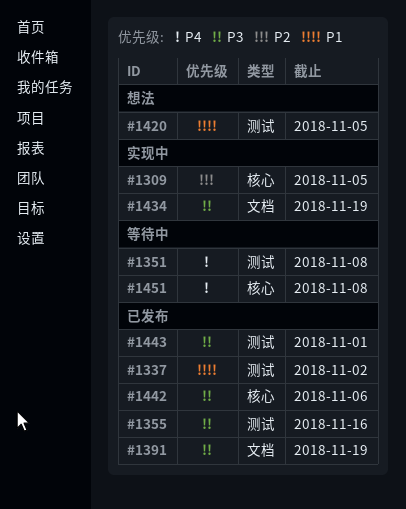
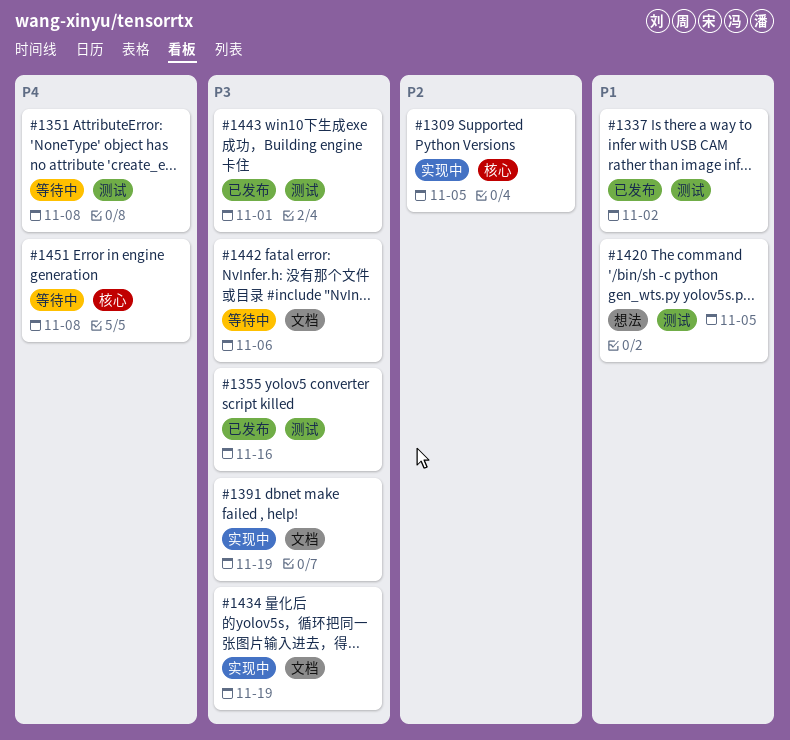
#1391, status: 已发布 -> 实现中
#1442, status: 已发布 -> 等待中
#1442, label: 核心 -> 文档

